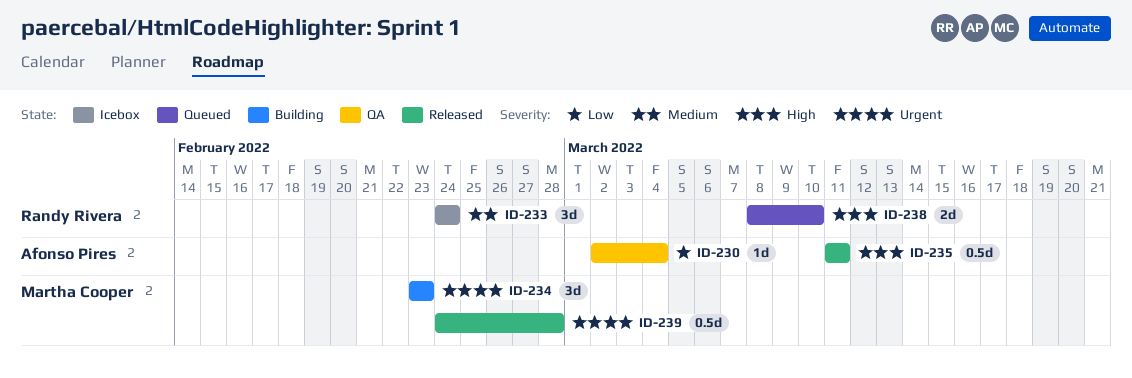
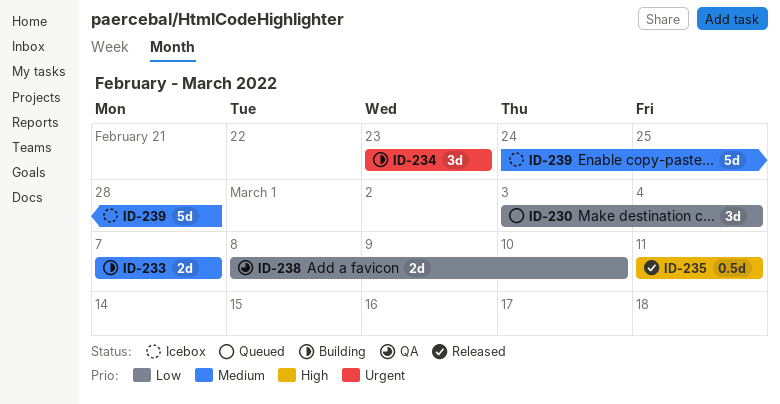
ID-230, status: QA -> Queued
ID-230, estimate: 1d -> 3d
ID-230, start: Mar 2 -> Mar 3
ID-233, status: Icebox -> Building
ID-233, estimate: 3d -> 2d
ID-233, start: Feb 24 -> Mar 7
ID-233, due: Feb 24 -> Mar 7
ID-238, status: Queued -> QA
ID-238, priority: High -> Low
ID-239, status: Released -> Icebox
ID-239, priority: Urgent -> Medium
ID-239, estimate: 0.5d -> 5d

